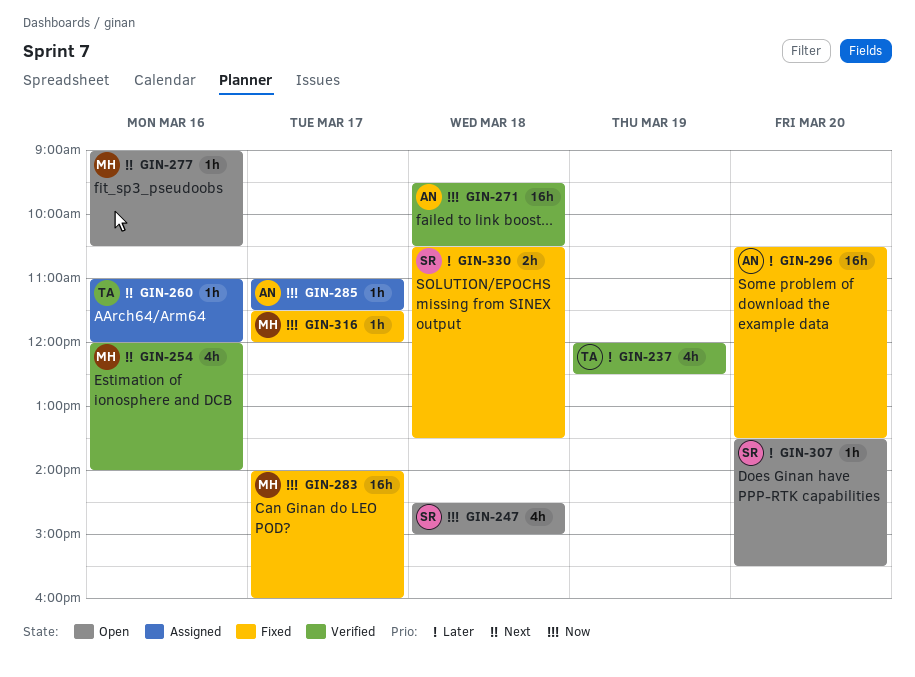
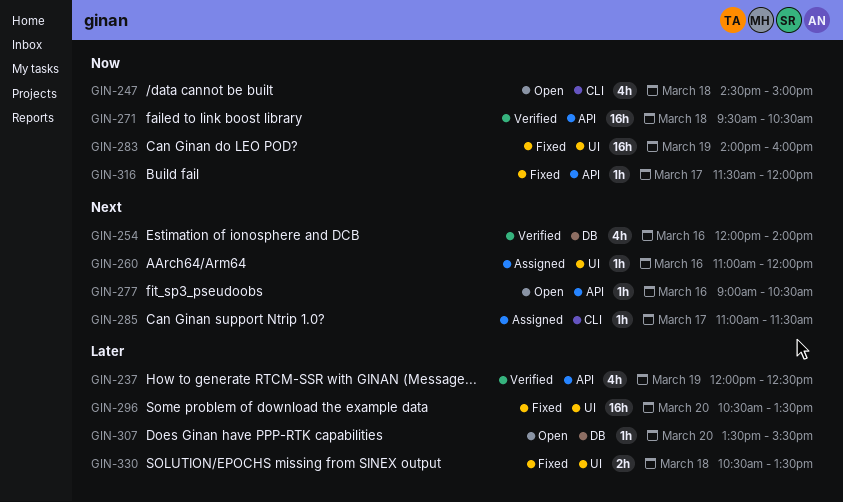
GIN-283, day: Mar 17 -> Mar 19
GIN-285, priority: Now -> Next

